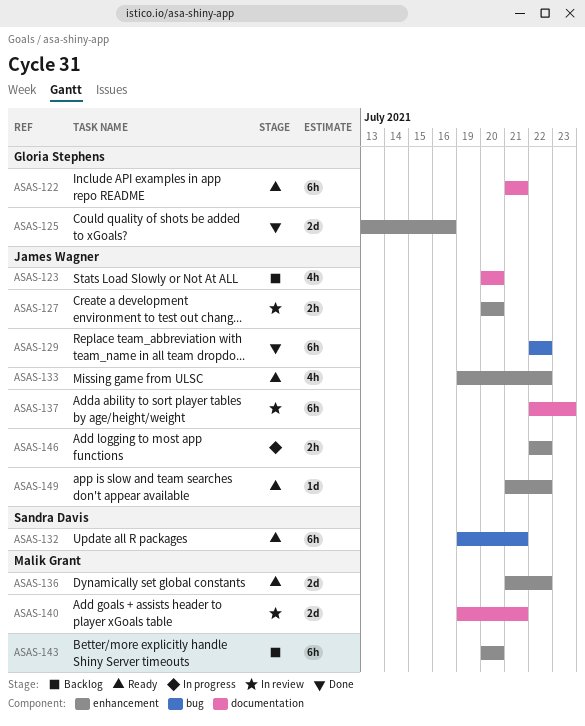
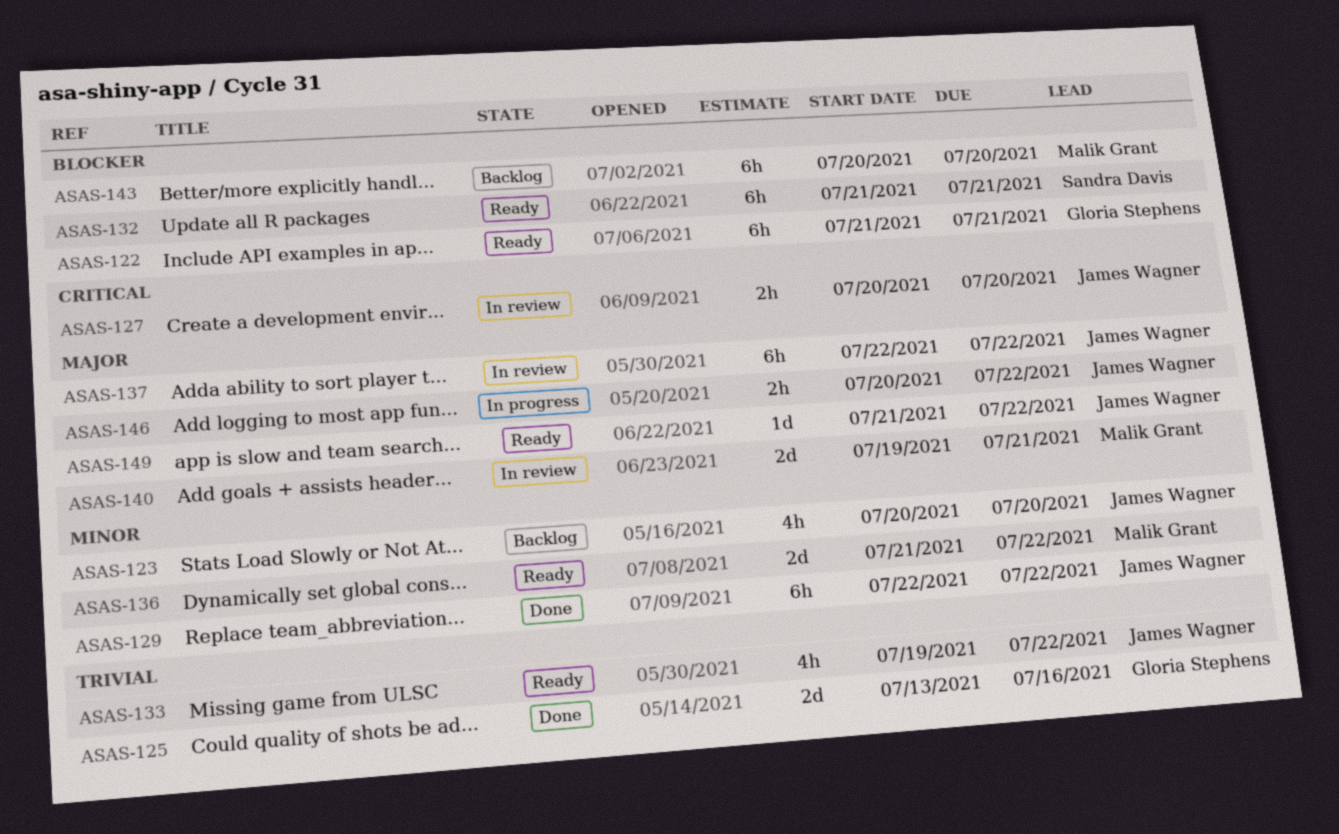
ASAS-132, start: Jul 19 -> Jul 21
ASAS-137, due: Jul 23 -> Jul 22
ASAS-146, start: Jul 22 -> Jul 20

